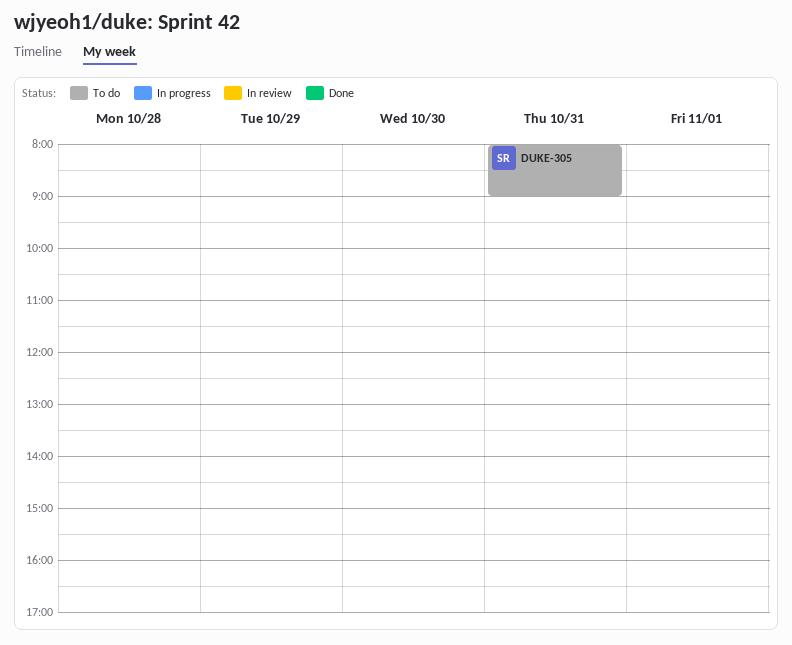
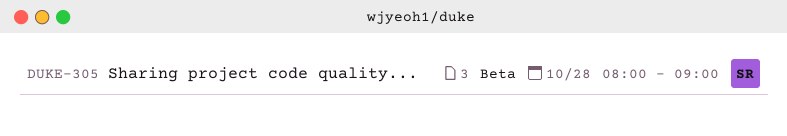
DUKE-305, day: Oct 31 -> Oct 28

